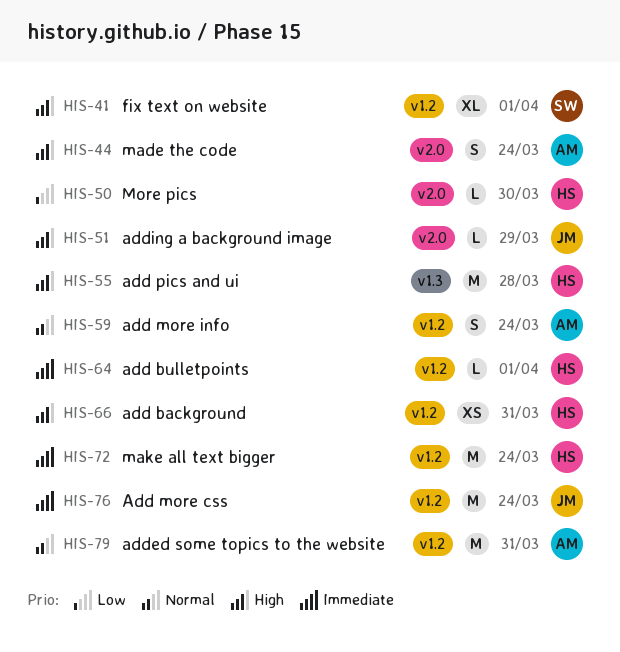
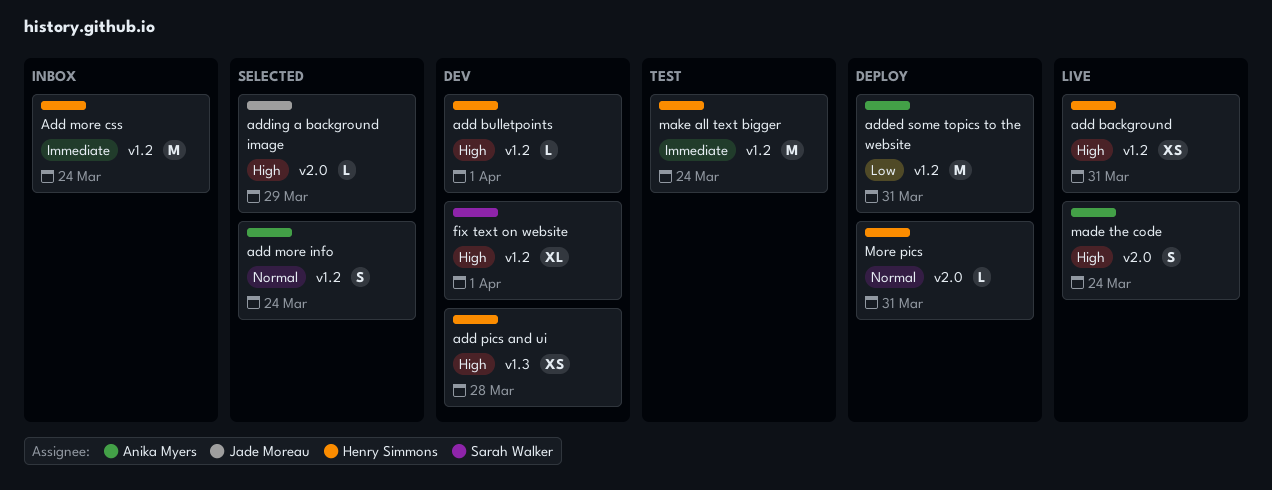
add bulletpoints, priority: Immediate -> High
Add more css, owner: Jade Moreau -> Henry Simmons
add pics and ui, estimate: M -> XS
added some topics to the website, priority: Normal -> Low
More pics, priority: Low -> Normal
More pics, due: Mar 30 -> Mar 31

